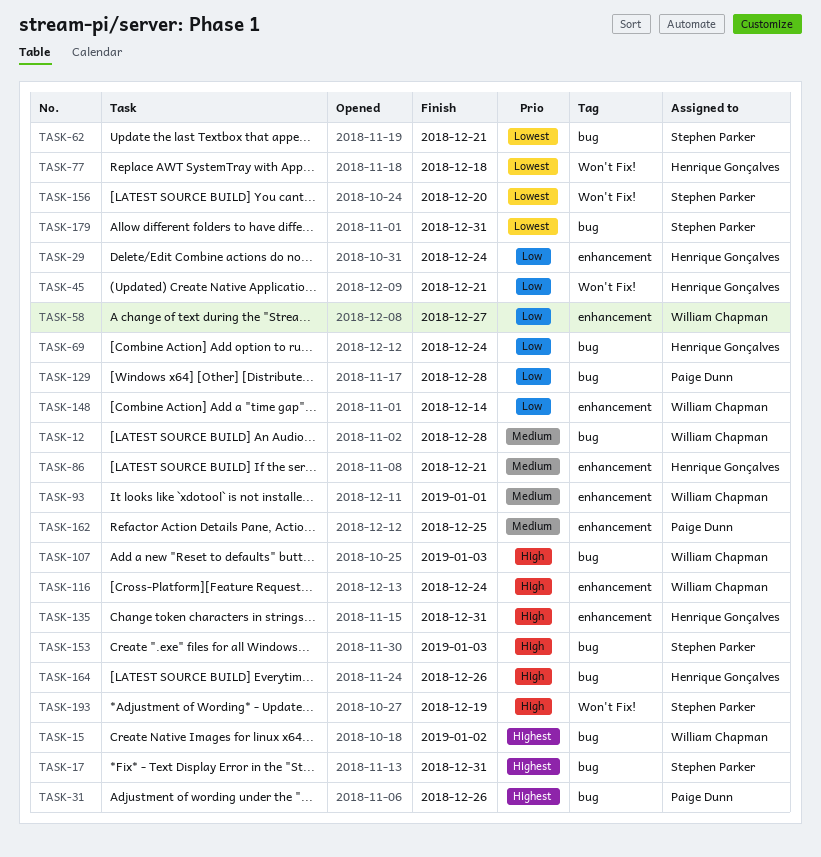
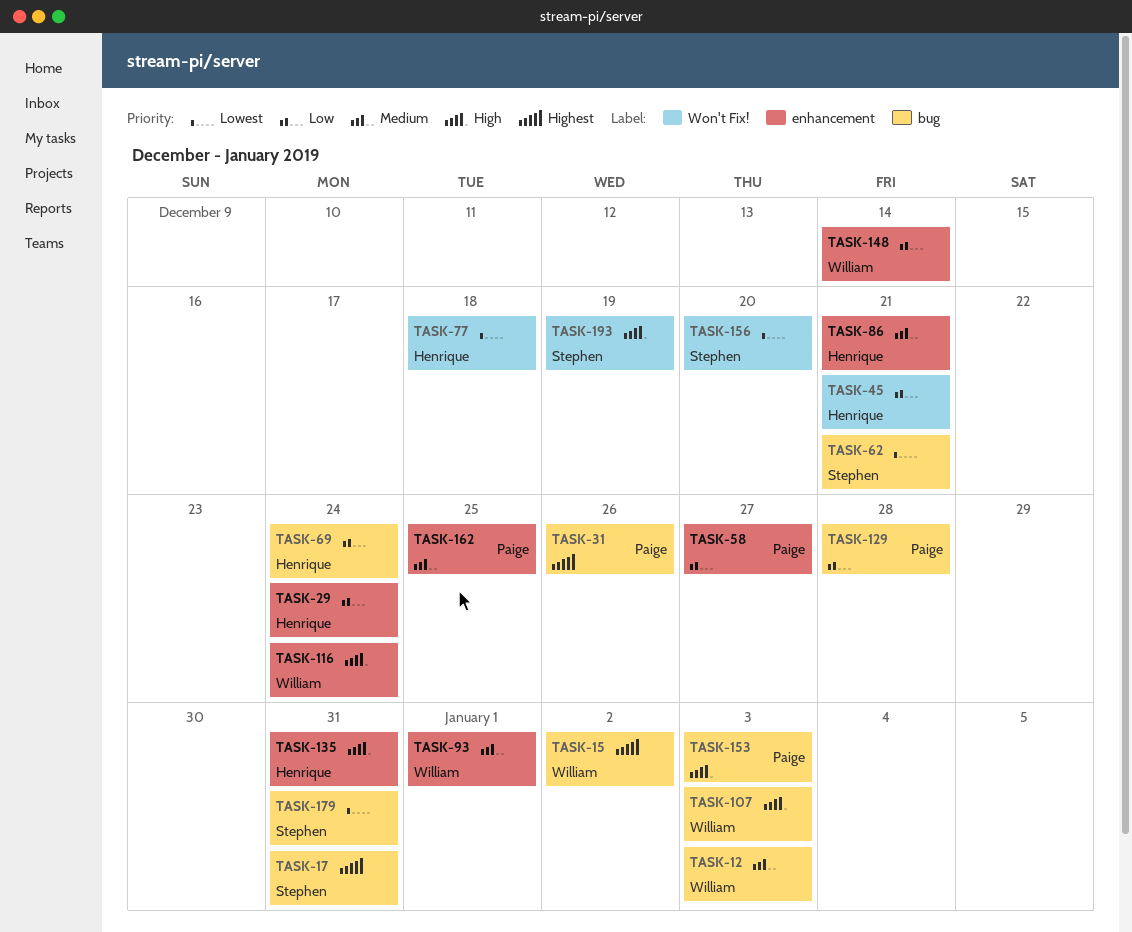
TASK-12, due: Dec 28 -> Jan 3
TASK-58, owner: William Chapman -> Paige Dunn
TASK-153, owner: Stephen Parker -> Paige Dunn
TASK-164: present -> none

